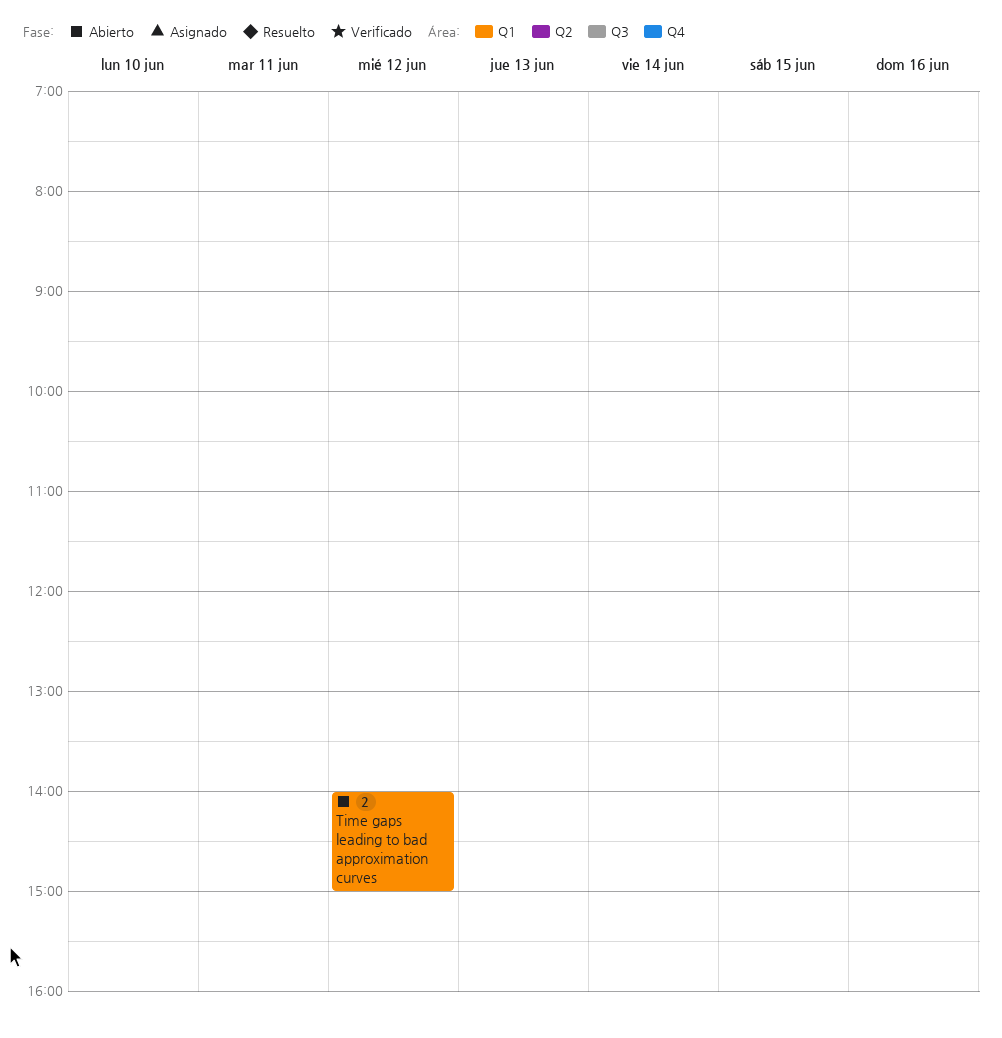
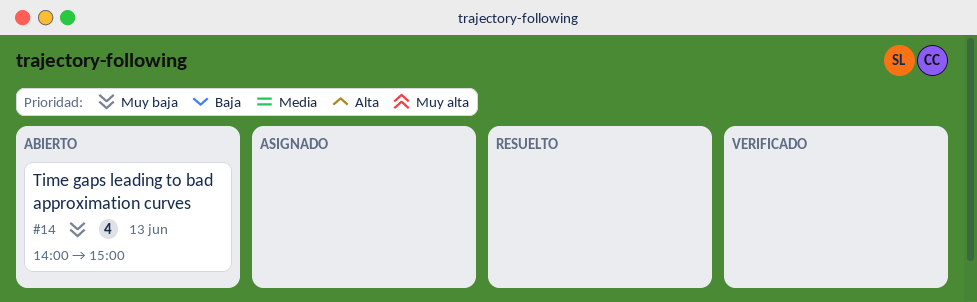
Time gaps leading to bad approximation curves, estimate: 2 -> 4
Time gaps leading to bad approximation curves, day: Jun 12 -> Jun 13

